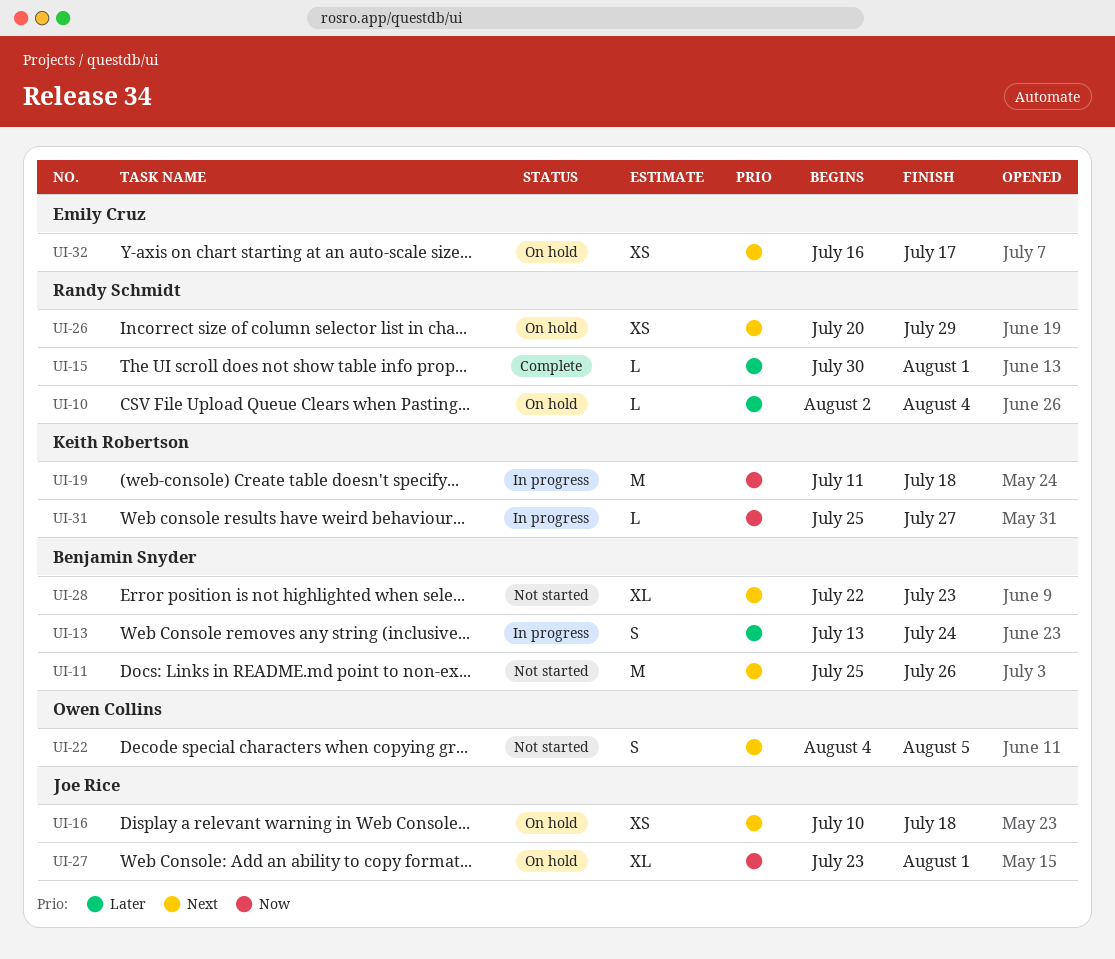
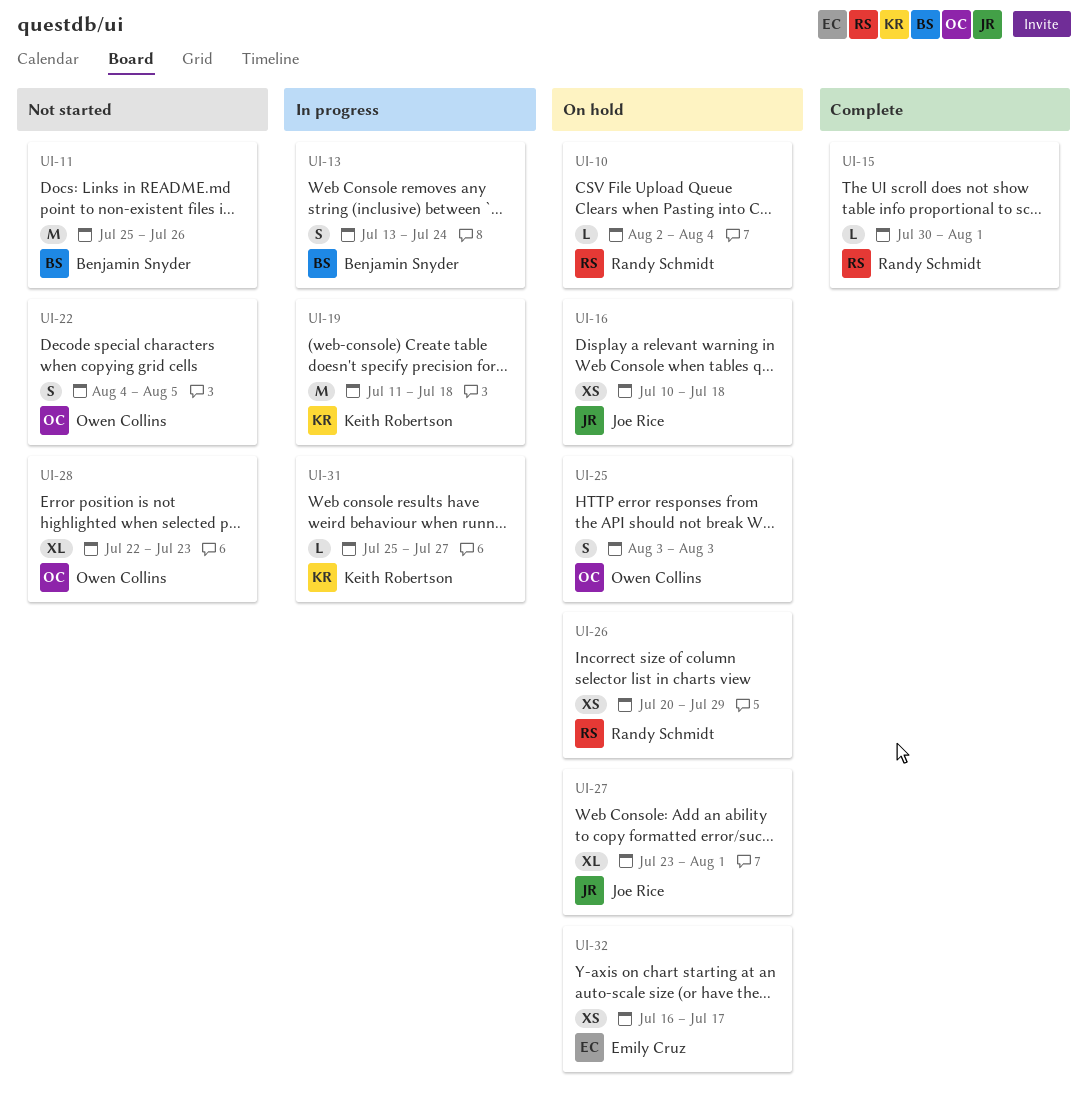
UI-25: none -> present
UI-28, owner: Benjamin Snyder -> Owen Collins

